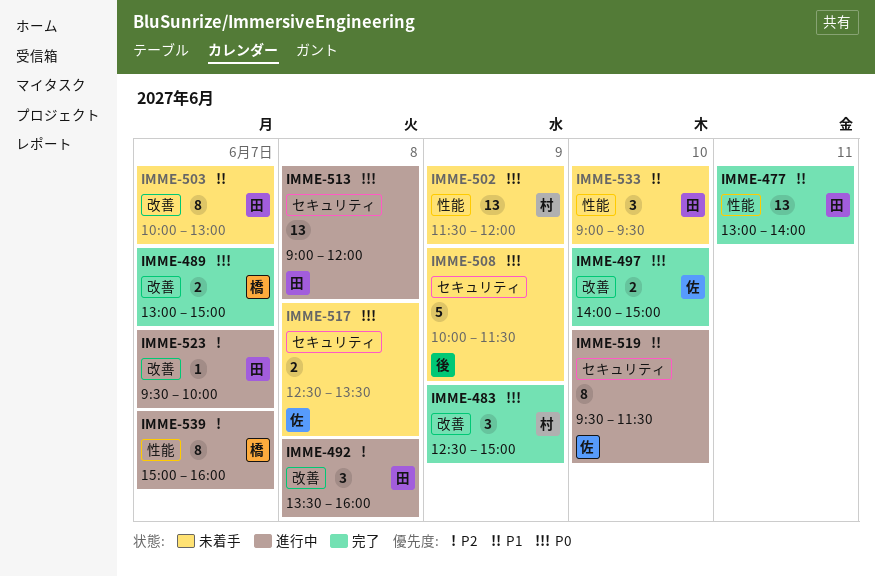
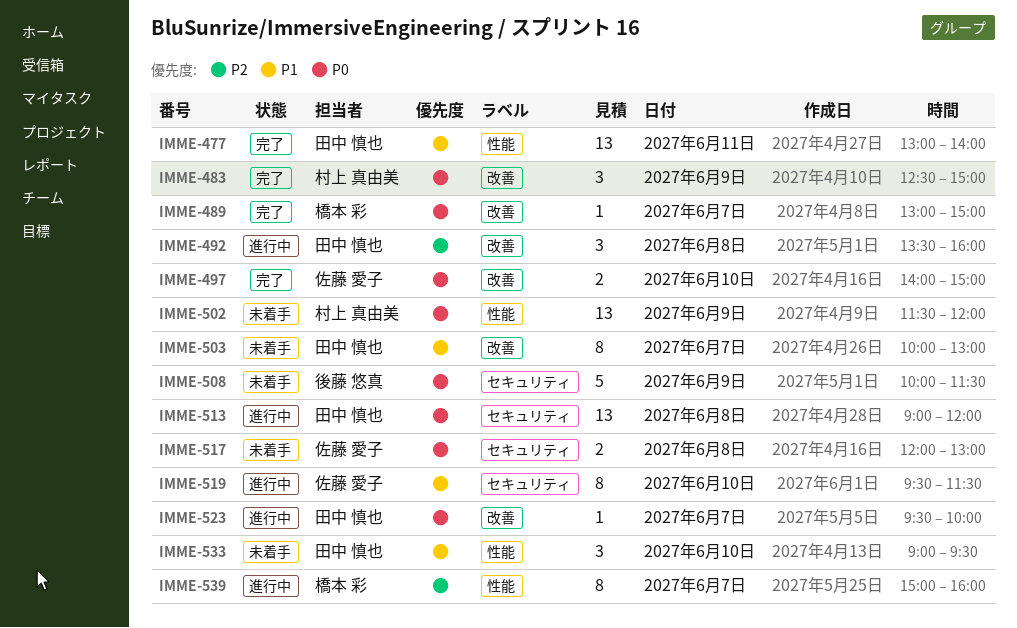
IMME-489, estimate: 2 -> 1
IMME-517, begins: 12:30 -> 12:00
IMME-517, ends: 13:30 -> 13:00
IMME-523, priority: P2 -> P0

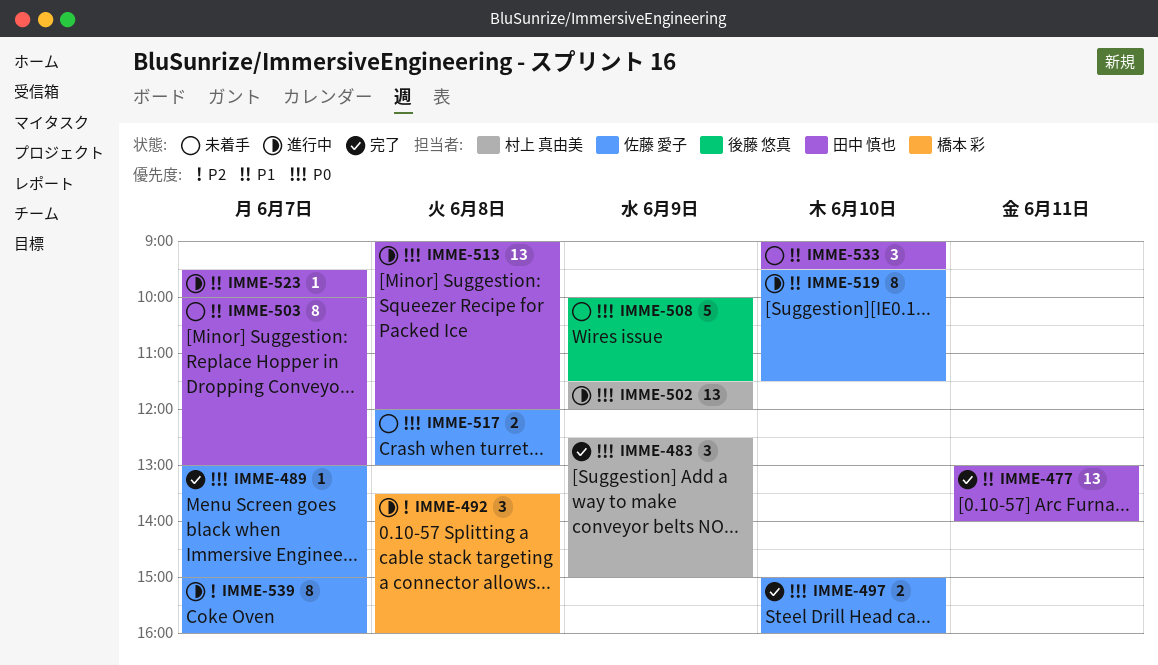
IMME-489, owner: 橋本 彩 -> 佐藤 愛子
IMME-492, owner: 田中 慎也 -> 橋本 彩
IMME-497, begins: 14:00 -> 15:00
IMME-497, ends: 15:00 -> 16:00
IMME-502, status: 未着手 -> 進行中
IMME-523, priority: P0 -> P1
IMME-539, owner: 橋本 彩 -> 佐藤 愛子

